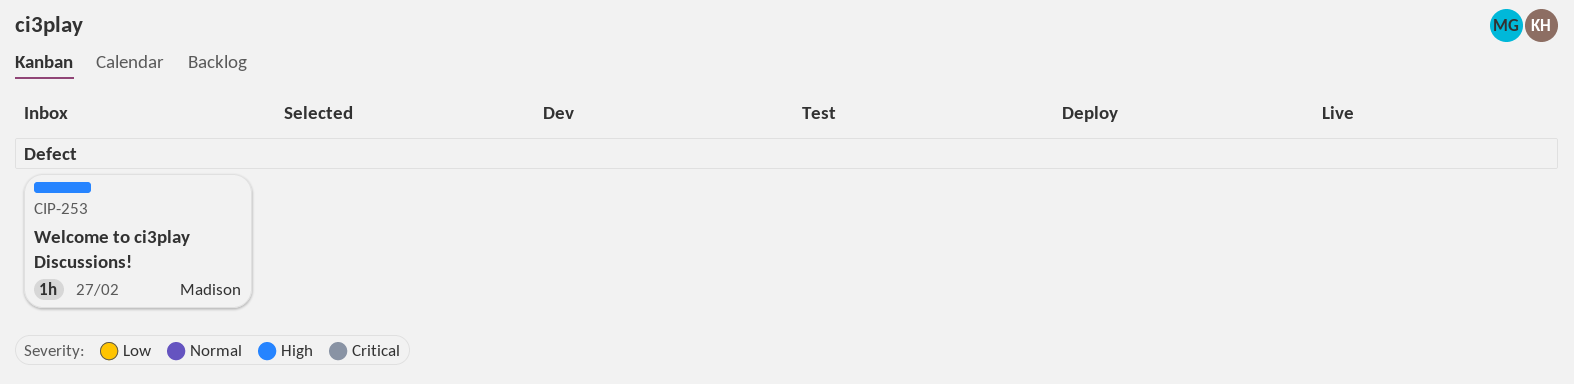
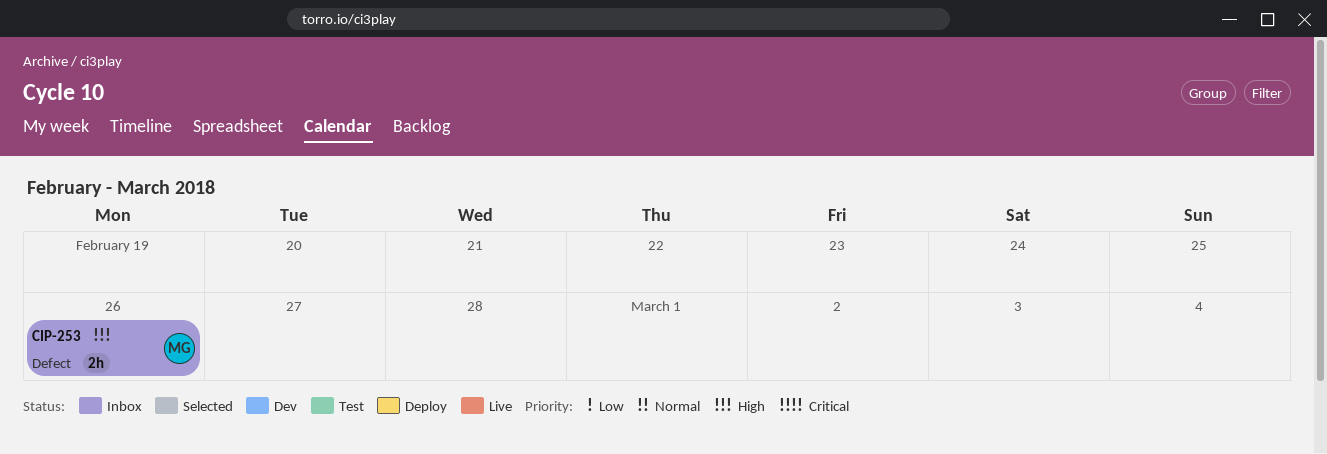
CIP-253, estimate: 1h -> 2h
CIP-253, due: Feb 27 -> Feb 26

